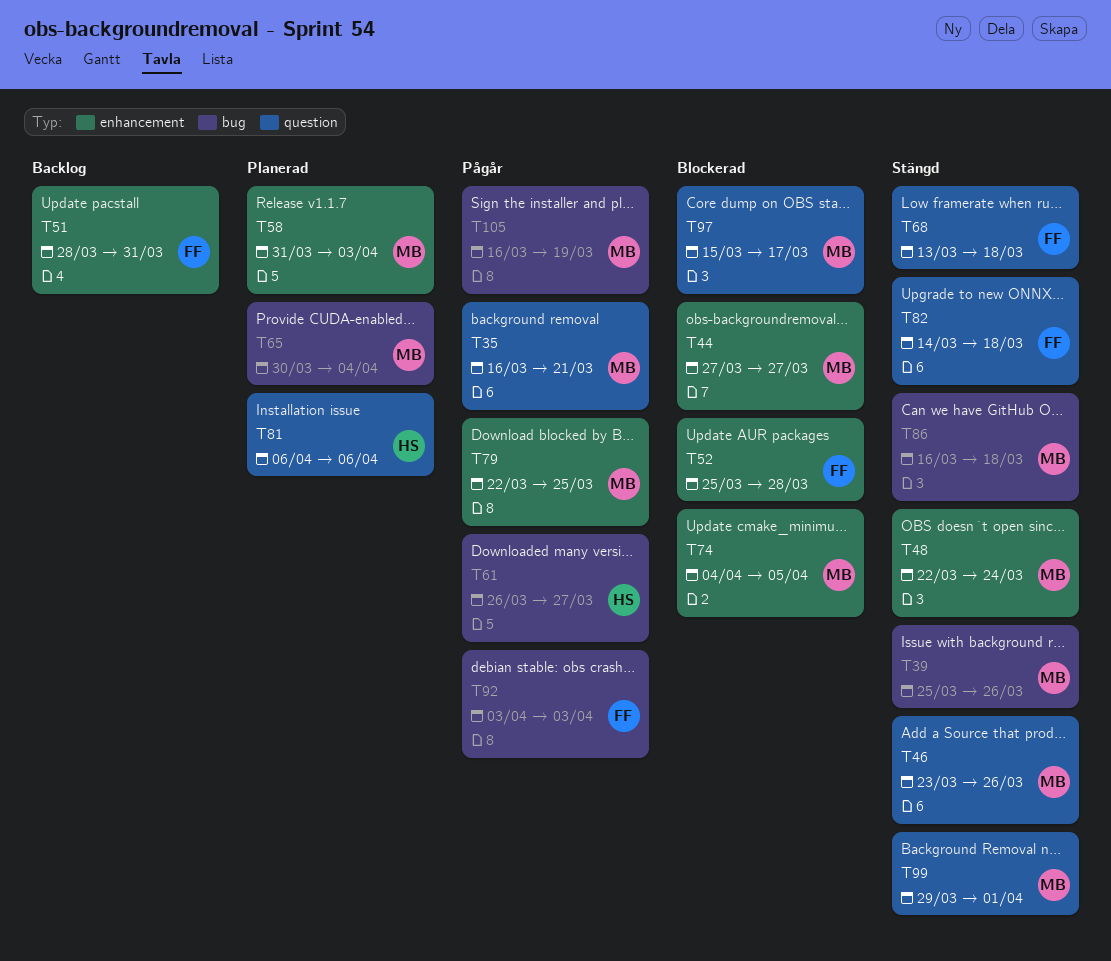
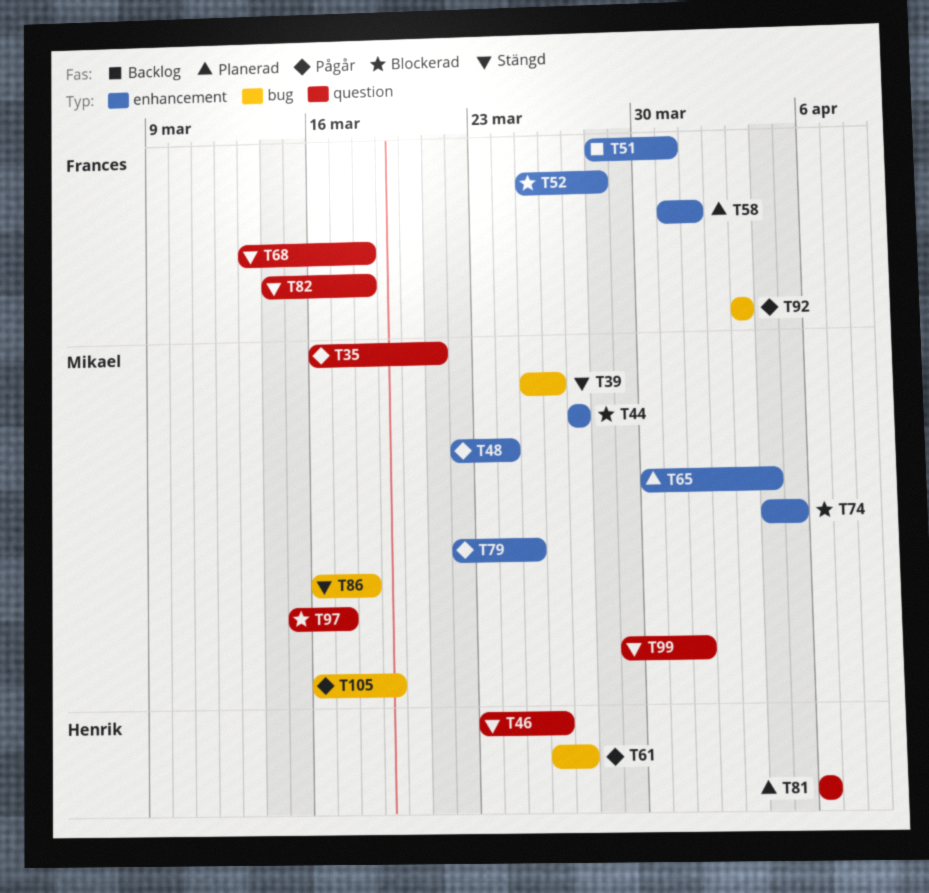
T46, owner: Mikael -> Henrik
T48, status: Stängd -> Pågår
T58, owner: Mikael -> Frances
T58, due: Apr 3 -> Apr 1
T65, label: bug -> enhancement

